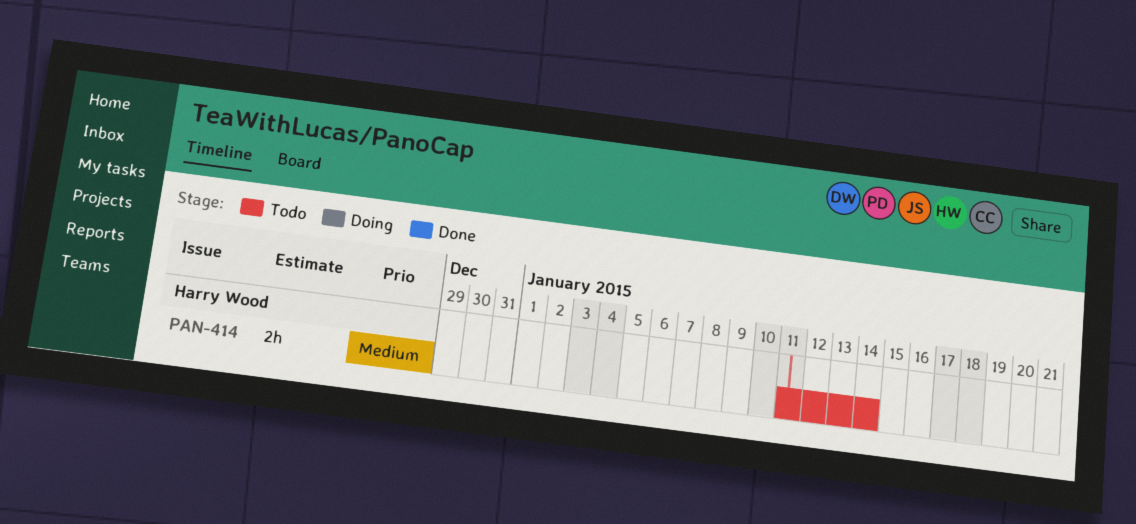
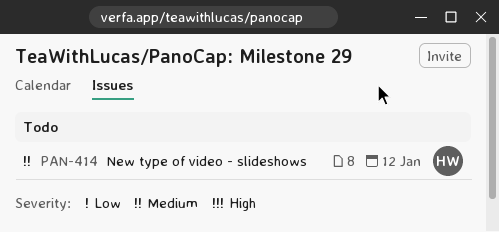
PAN-414, due: Jan 14 -> Jan 12

